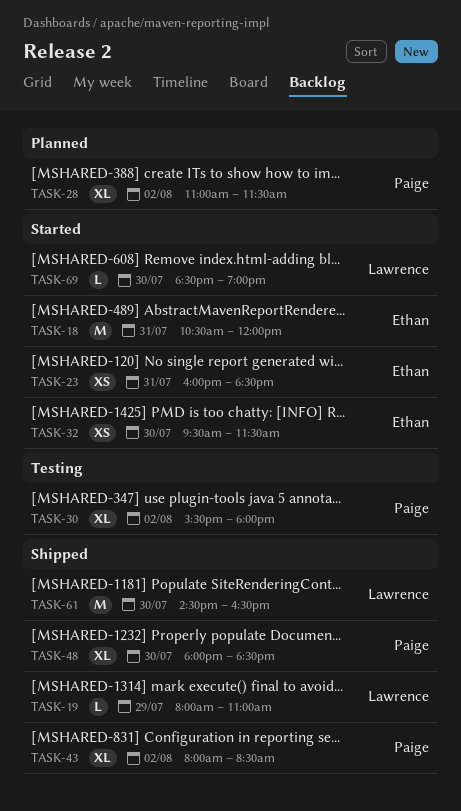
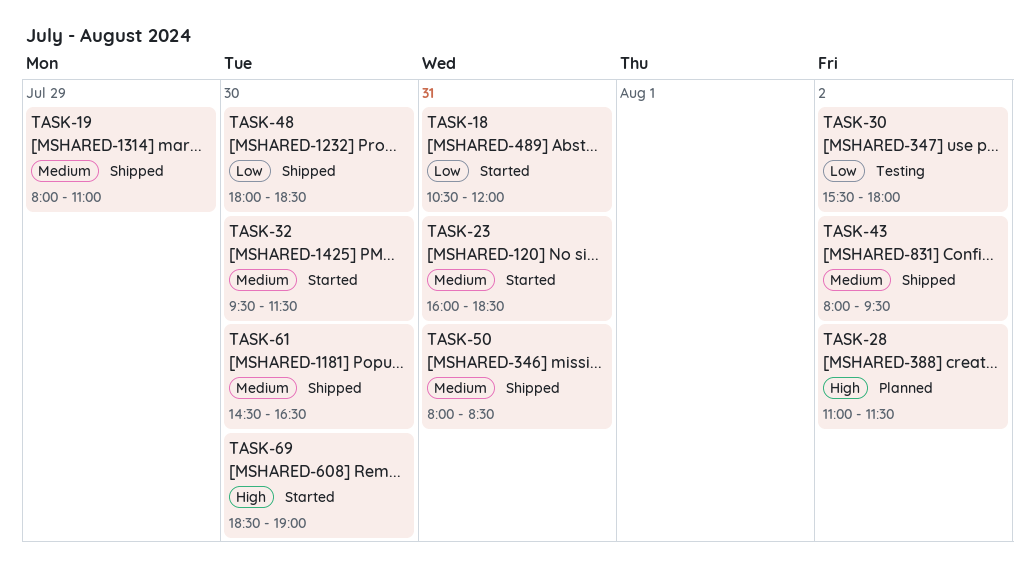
TASK-43, ends: 08:30 -> 09:30
TASK-50: none -> present

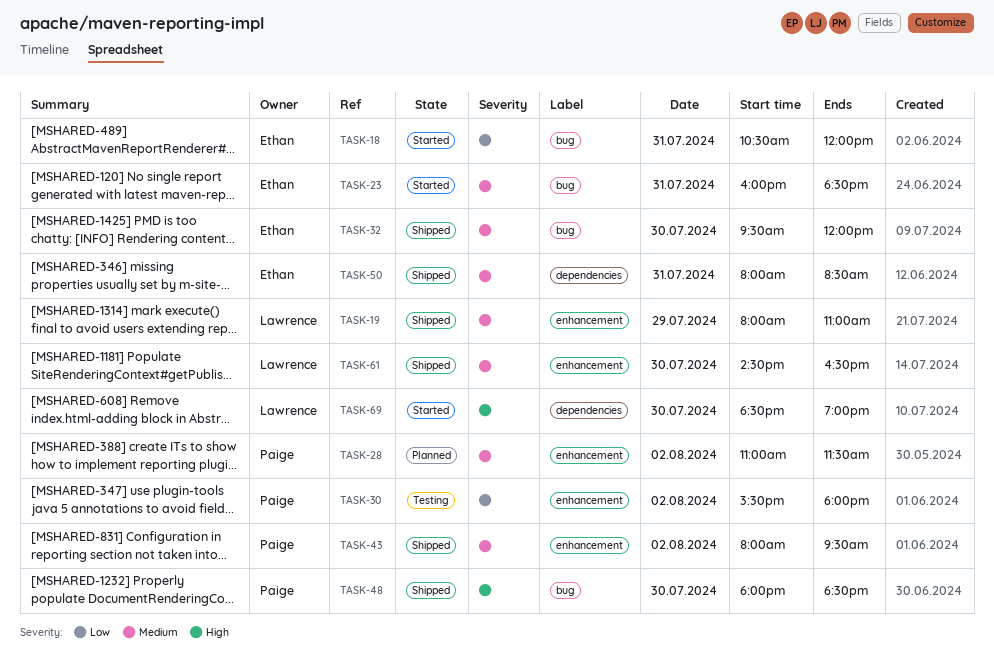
TASK-28, priority: High -> Medium
TASK-32, status: Started -> Shipped
TASK-32, ends: 11:30 -> 12:00
TASK-48, priority: Low -> High

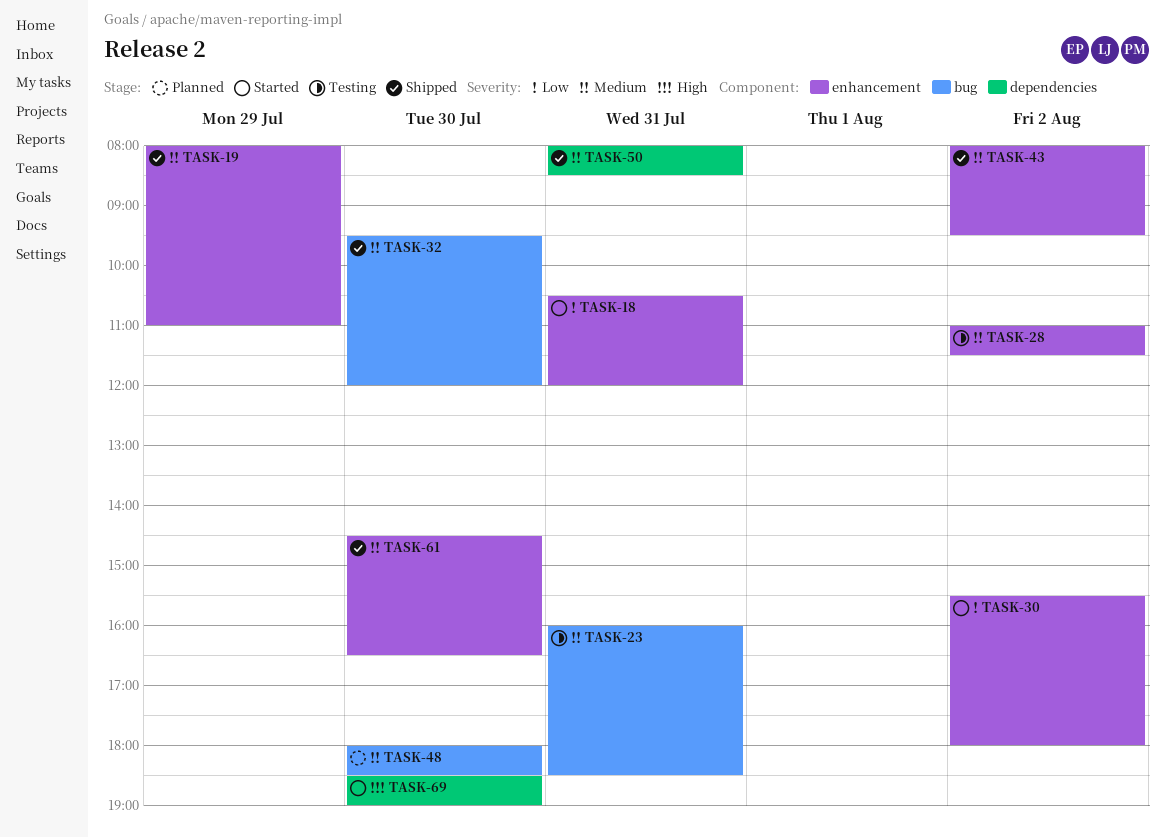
TASK-18, label: bug -> enhancement
TASK-23, status: Started -> Testing
TASK-28, status: Planned -> Testing
TASK-30, status: Testing -> Started
TASK-48, status: Shipped -> Planned
TASK-48, priority: High -> Medium

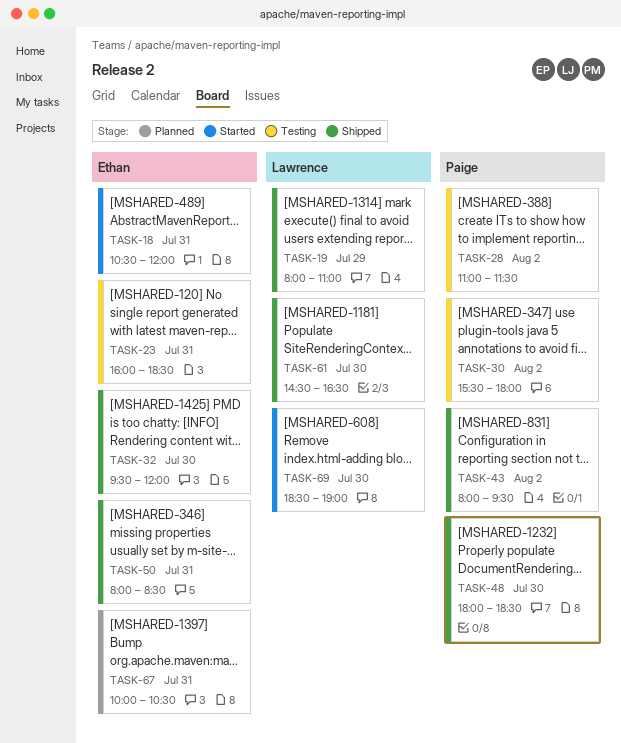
TASK-30, status: Started -> Testing
TASK-48, status: Planned -> Shipped
TASK-67: none -> present

